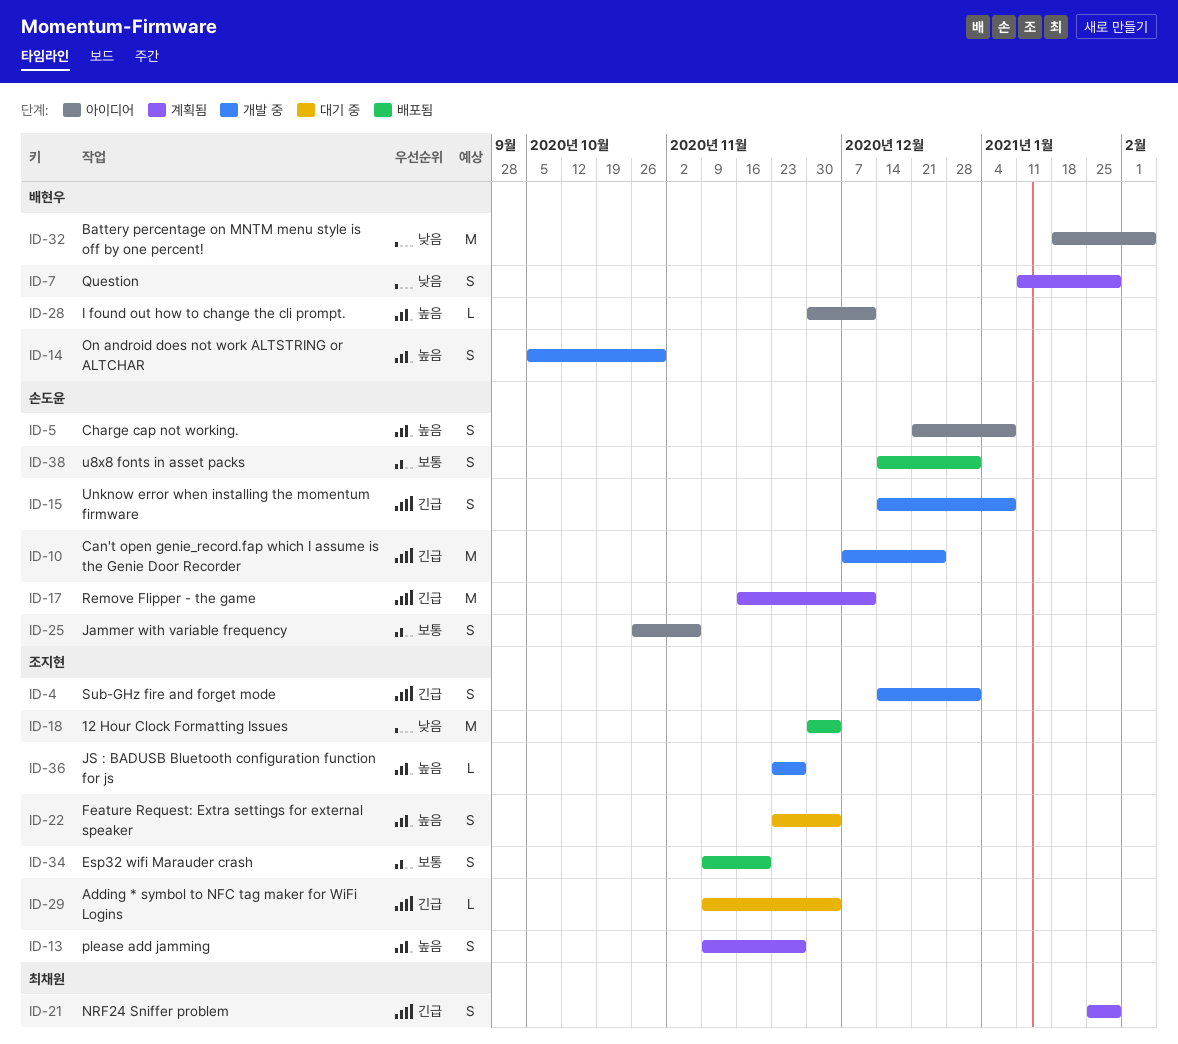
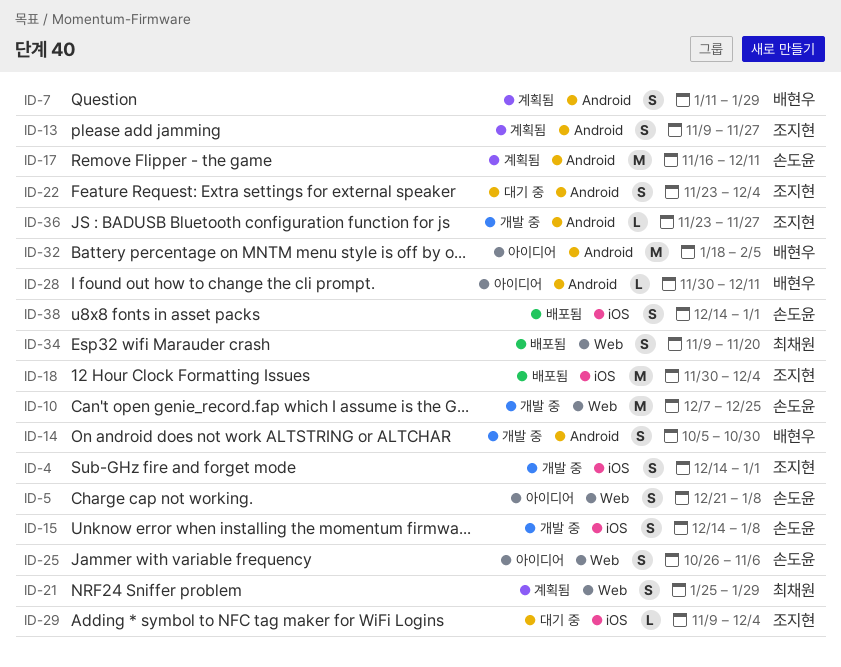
ID-34, owner: 조지현 -> 최채원

